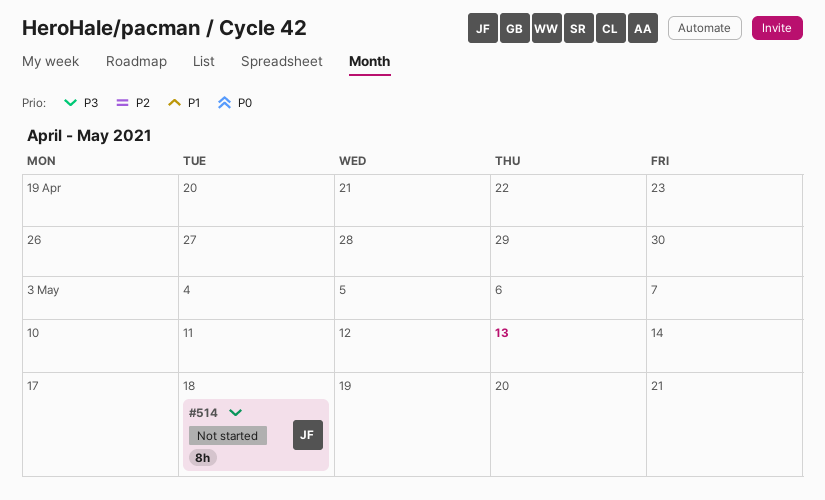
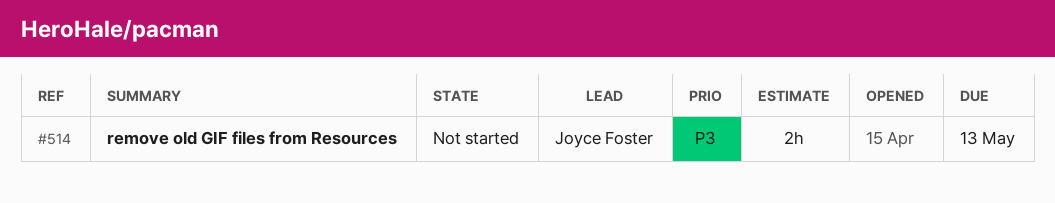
#514, estimate: 8h -> 2h
#514, due: May 18 -> May 13

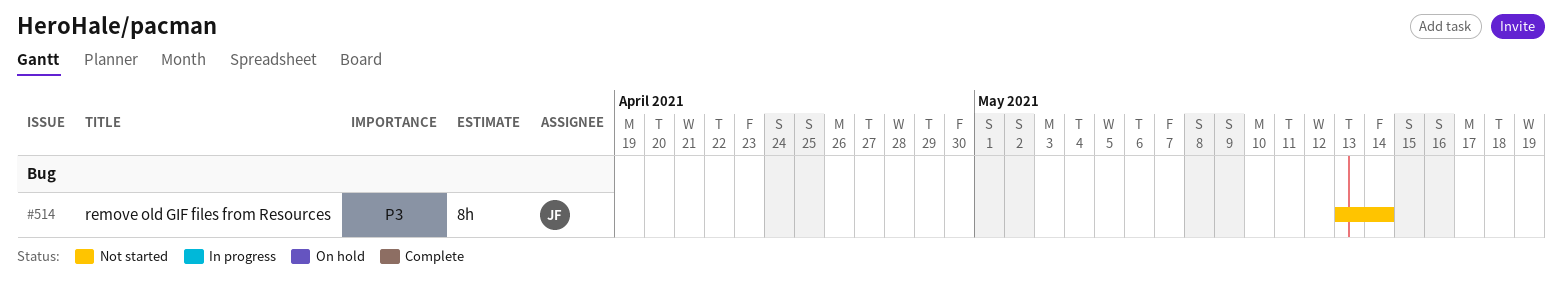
#514, estimate: 2h -> 8h
#514, due: May 13 -> May 14

